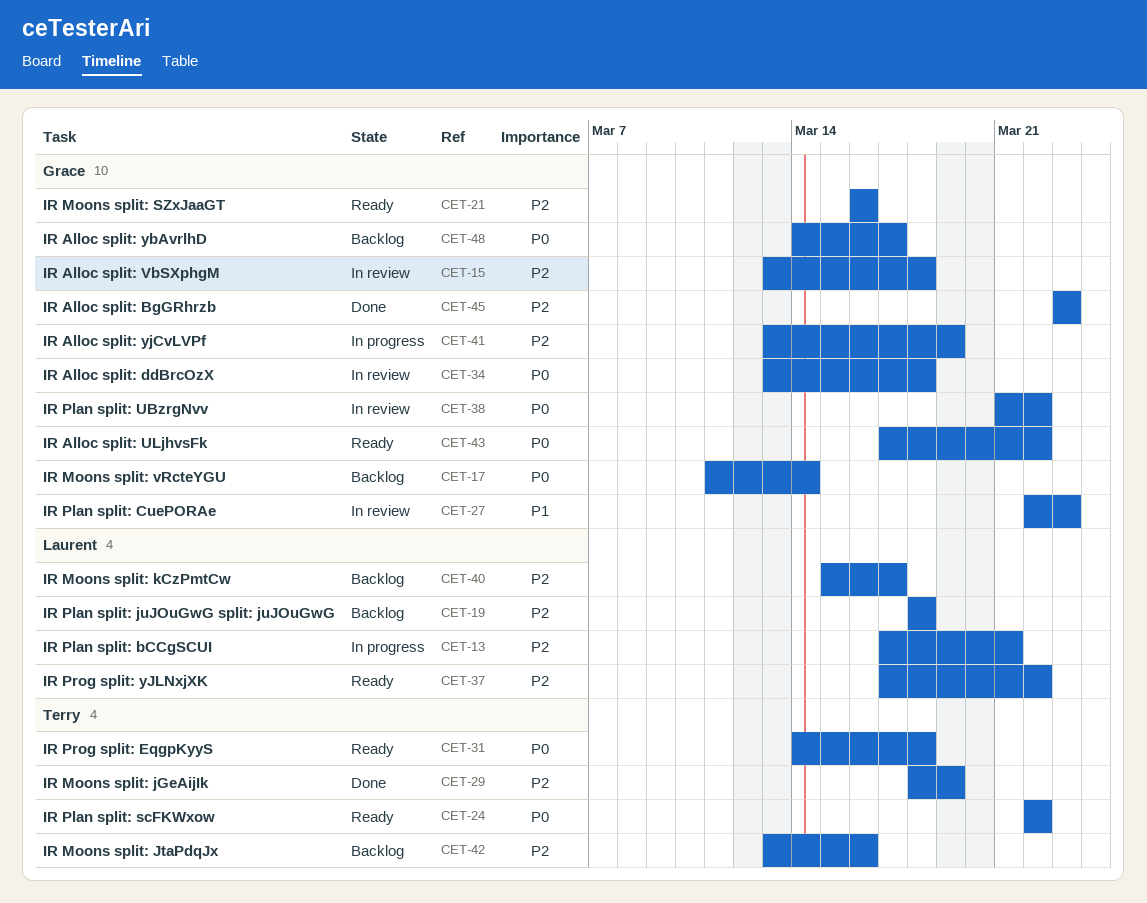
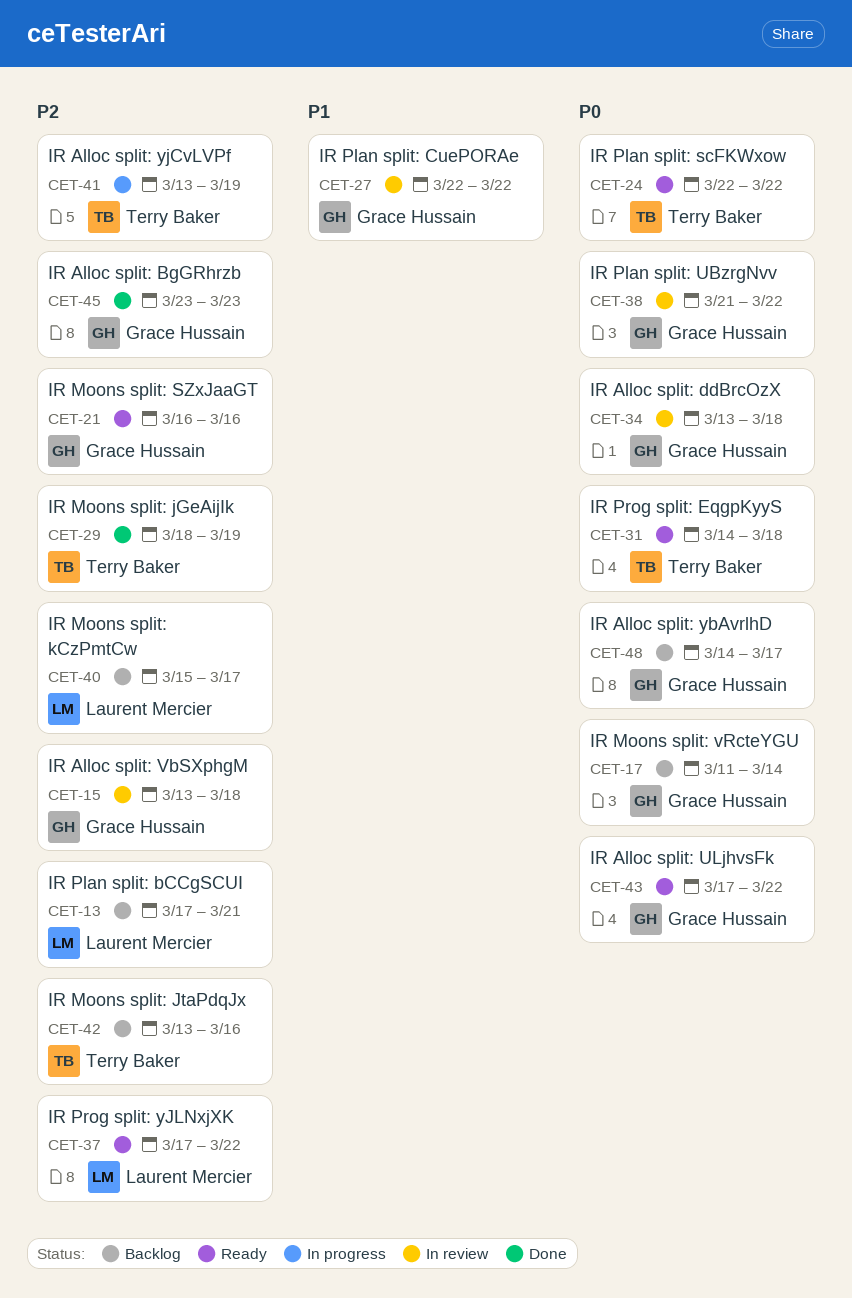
CET-13, status: In progress -> Backlog
CET-19: present -> none
CET-27, due: Mar 23 -> Mar 22
CET-41, owner: Grace Hussain -> Terry Baker

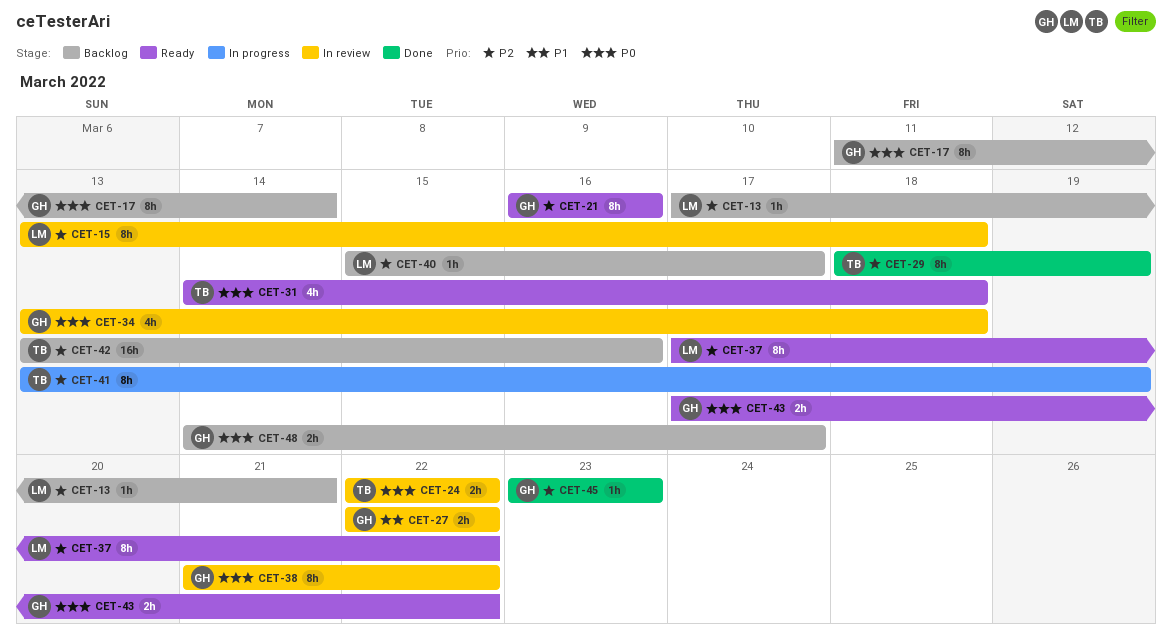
CET-15, owner: Grace Hussain -> Laurent Mercier
CET-24, status: Ready -> In review

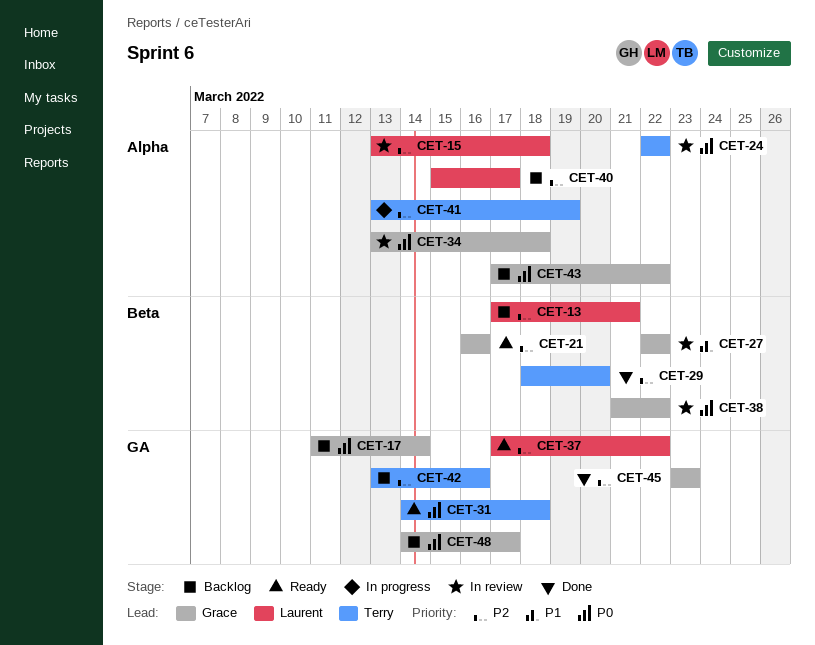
CET-29, due: Mar 19 -> Mar 20
CET-43, status: Ready -> Backlog

